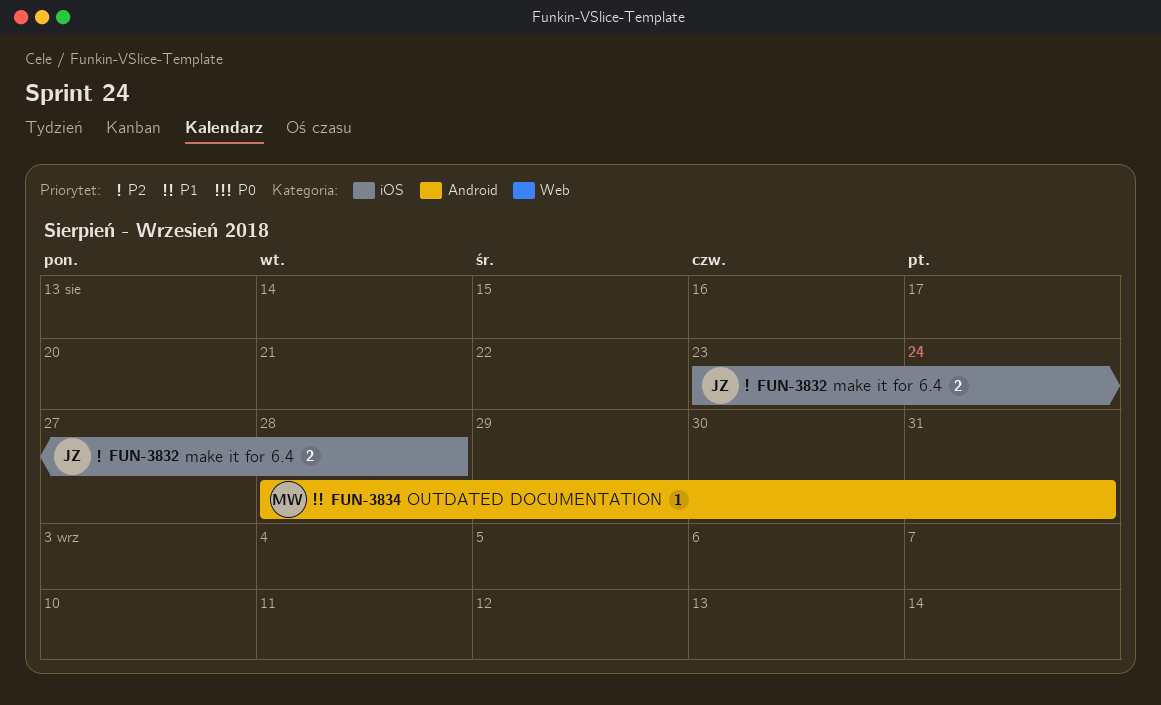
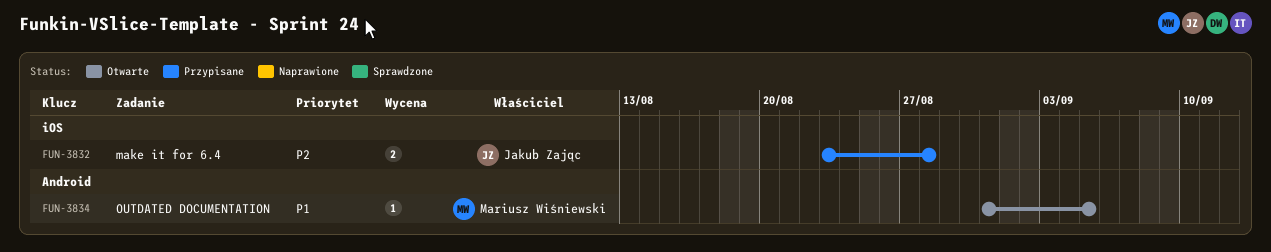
FUN-3834, start: Aug 28 -> Aug 31
FUN-3834, due: Aug 31 -> Sep 5

